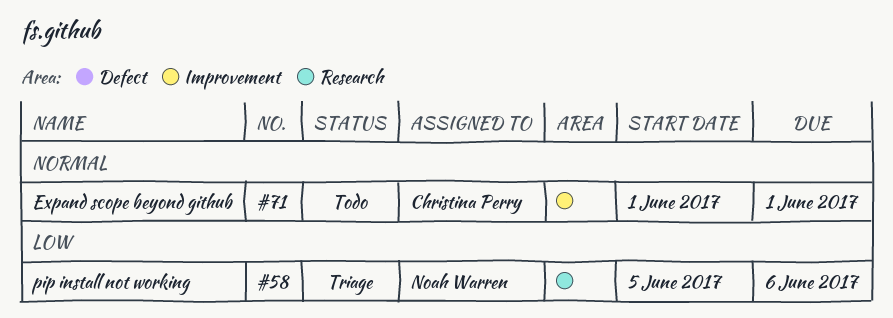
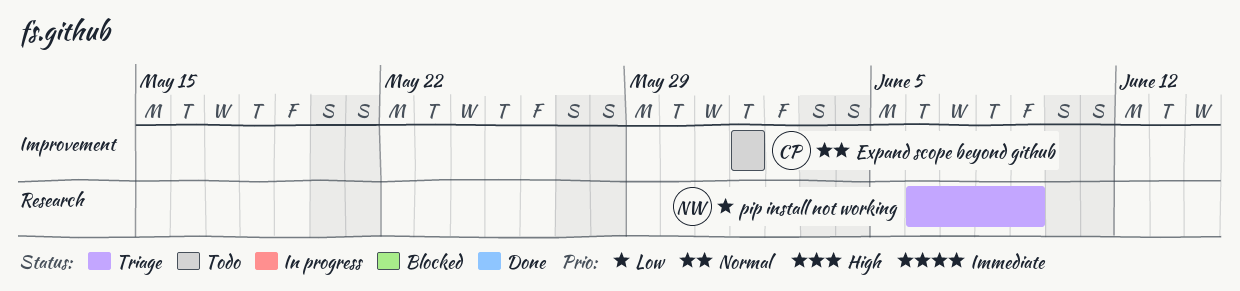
pip install not working, start: Jun 5 -> Jun 6
pip install not working, due: Jun 6 -> Jun 9

